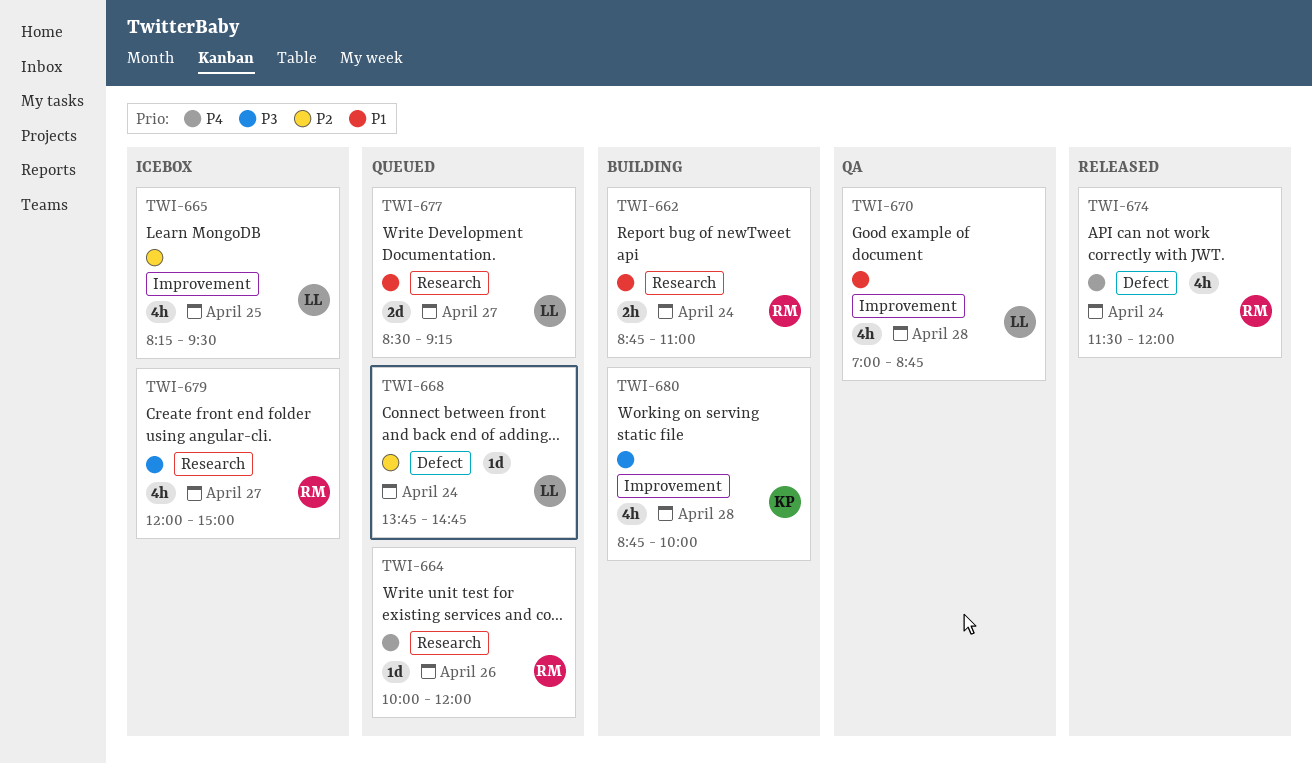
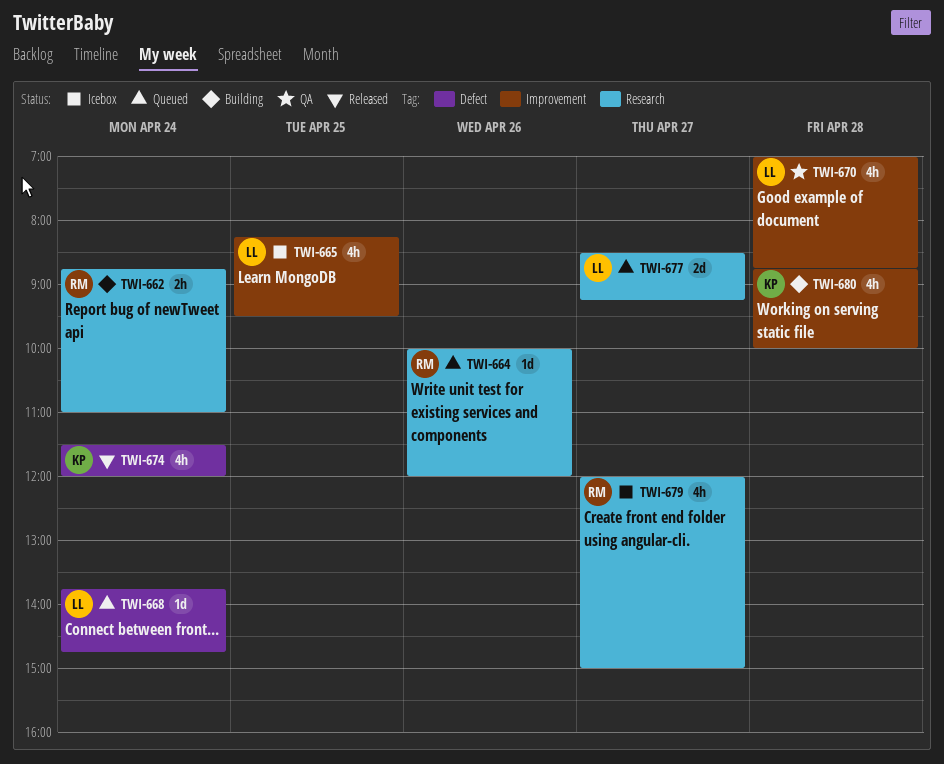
TWI-674, owner: RM -> KP

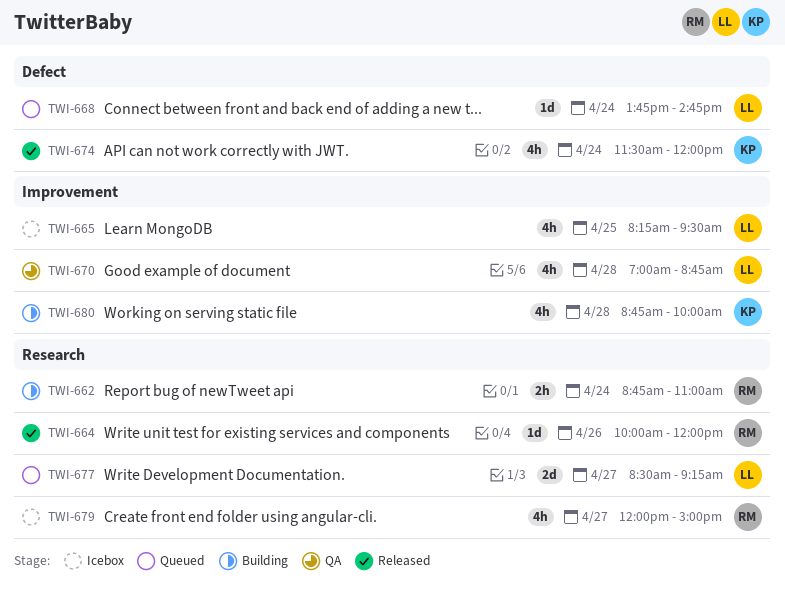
TWI-664, status: Queued -> Released

